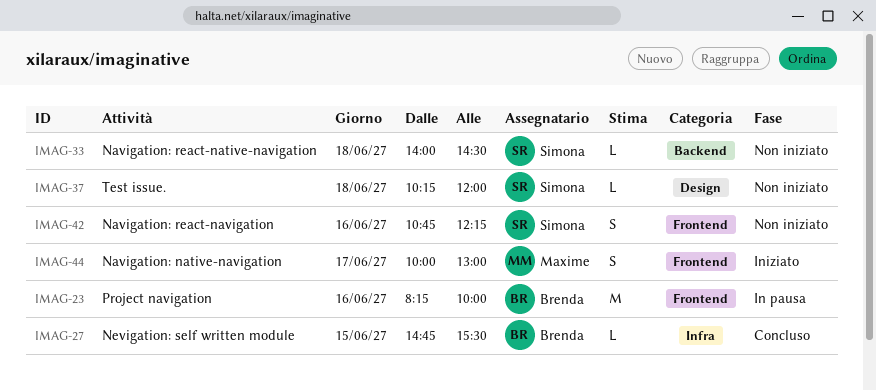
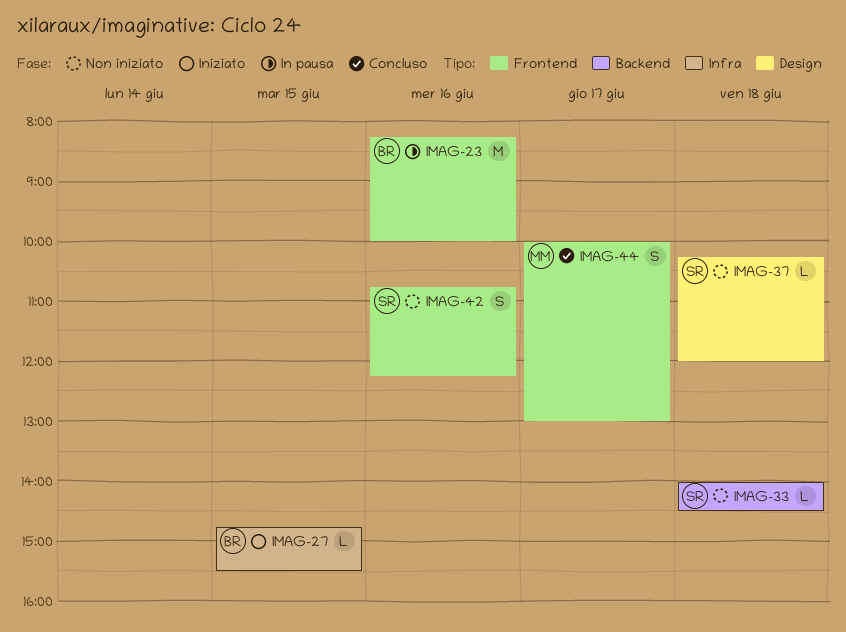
IMAG-27, status: Concluso -> Iniziato
IMAG-44, status: Iniziato -> Concluso

